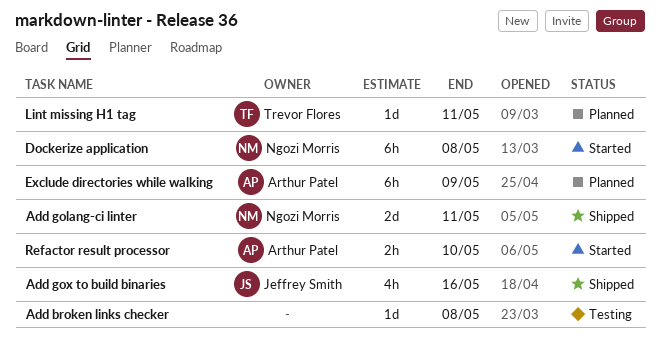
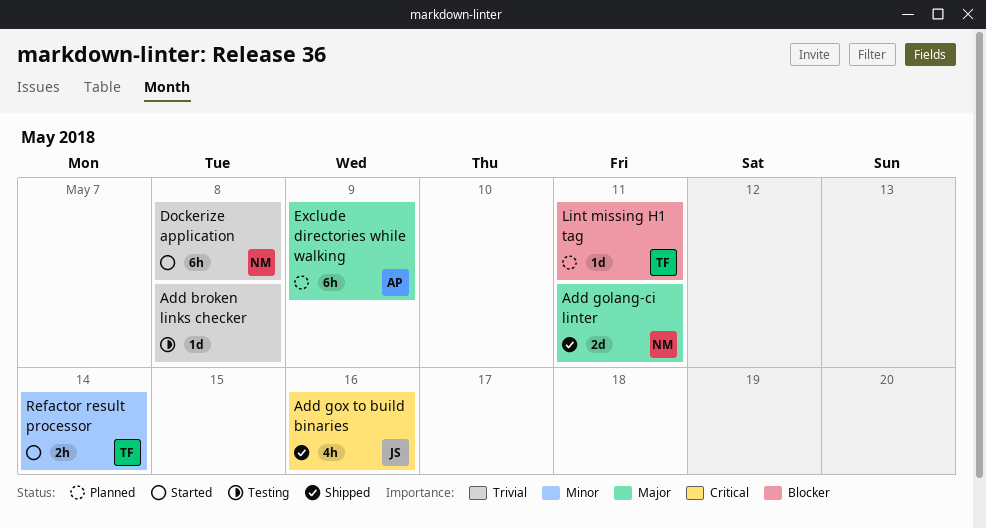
Refactor result processor, owner: Arthur Patel -> Trevor Flores
Refactor result processor, due: May 10 -> May 14

